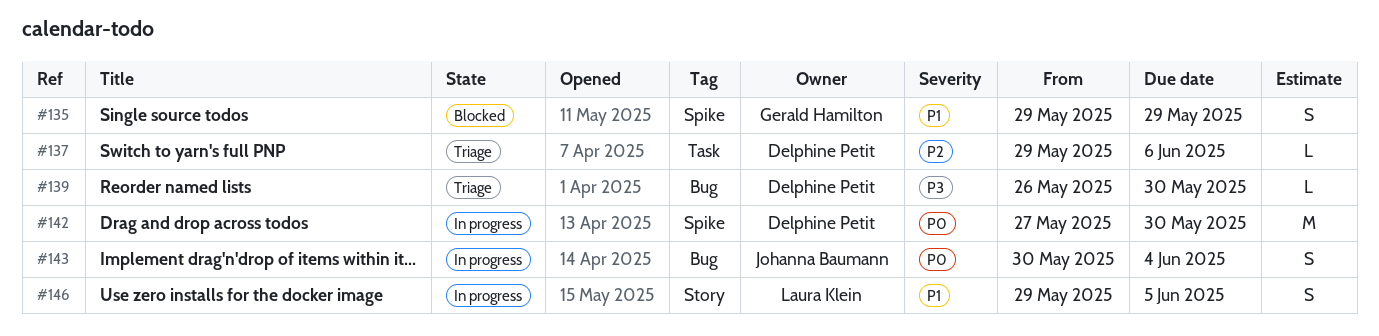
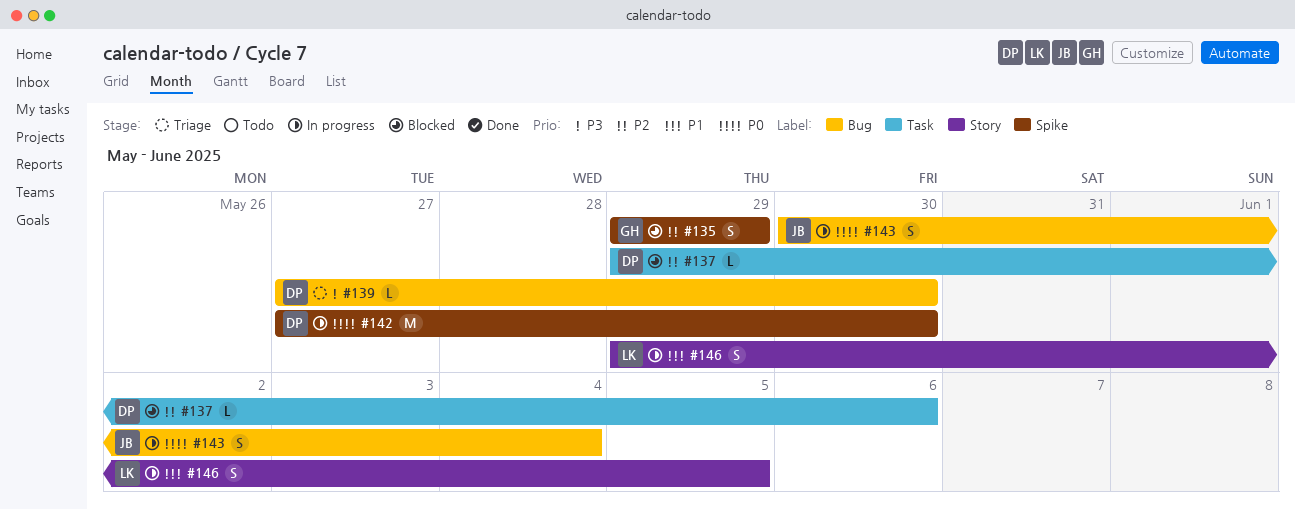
#135, priority: P1 -> P2
#137, status: Triage -> Blocked
#139, start: May 26 -> May 27

